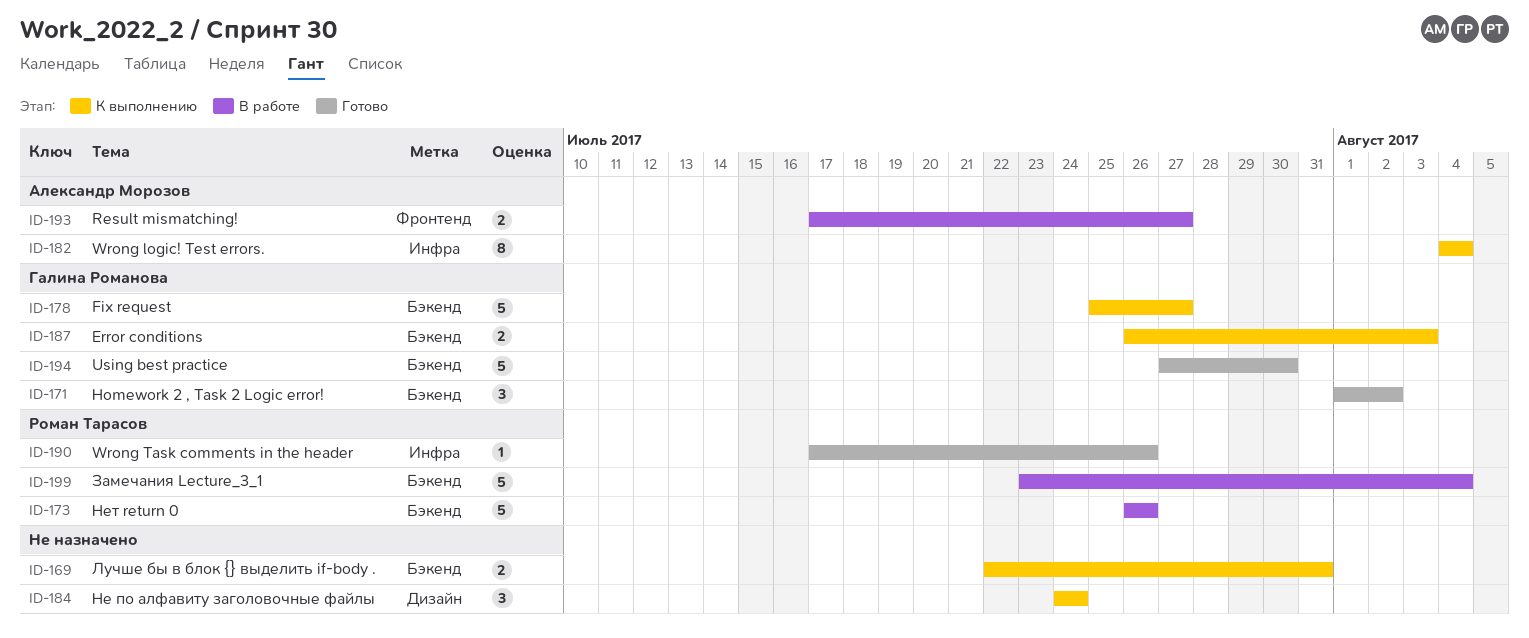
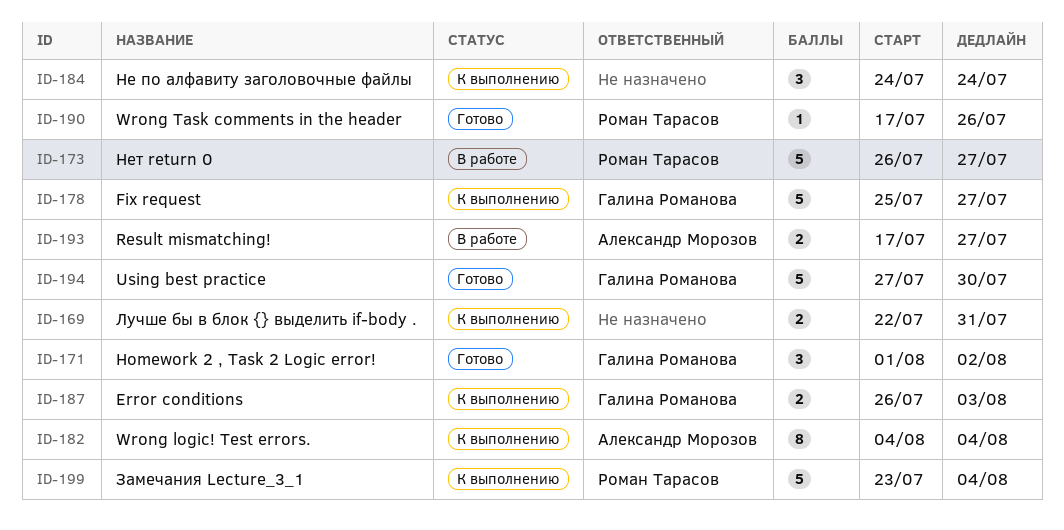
ID-173, due: Jul 26 -> Jul 27
ID-199, status: В работе -> К выполнению

